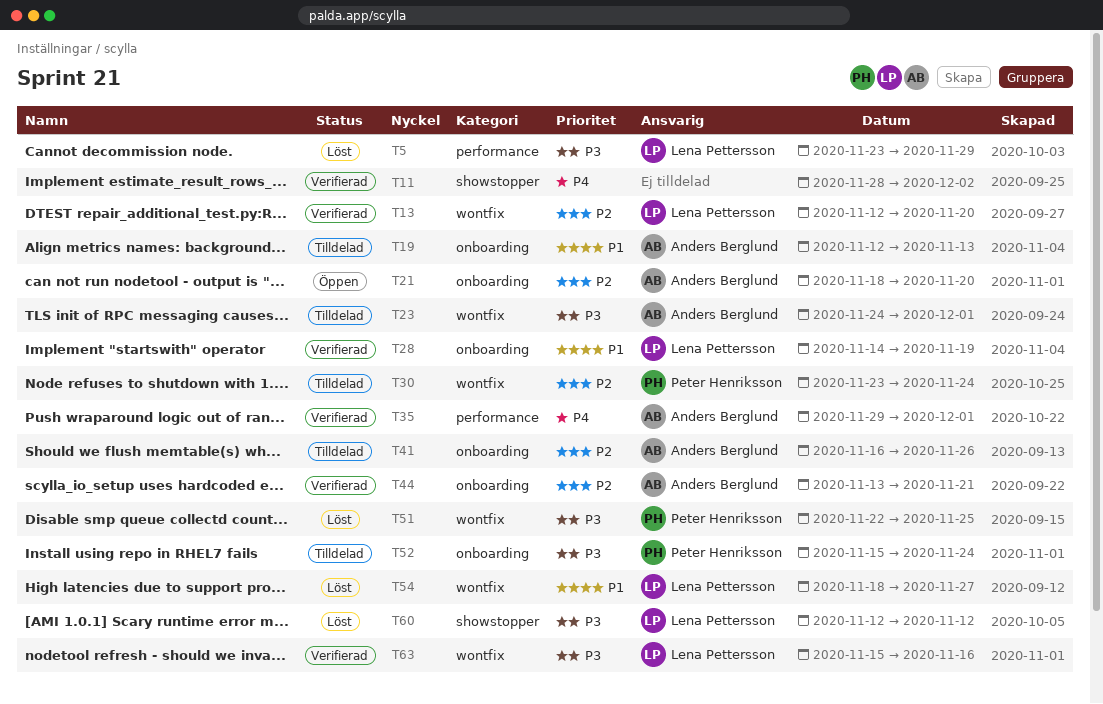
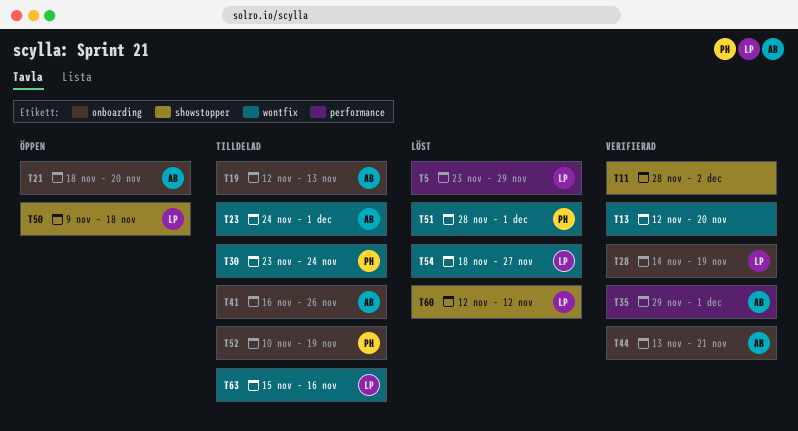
T13, owner: Lena Pettersson -> none
T50: none -> present
T51, start: Nov 22 -> Nov 28
T51, due: Nov 25 -> Dec 1
T52, start: Nov 15 -> Nov 10
T52, due: Nov 24 -> Nov 19
T63, status: Verifierad -> Tilldelad

